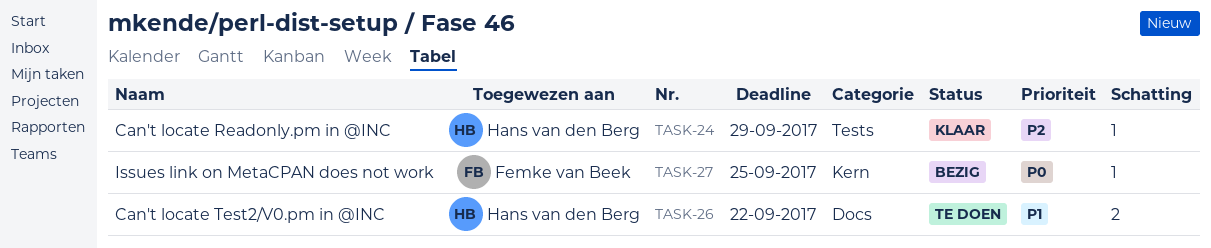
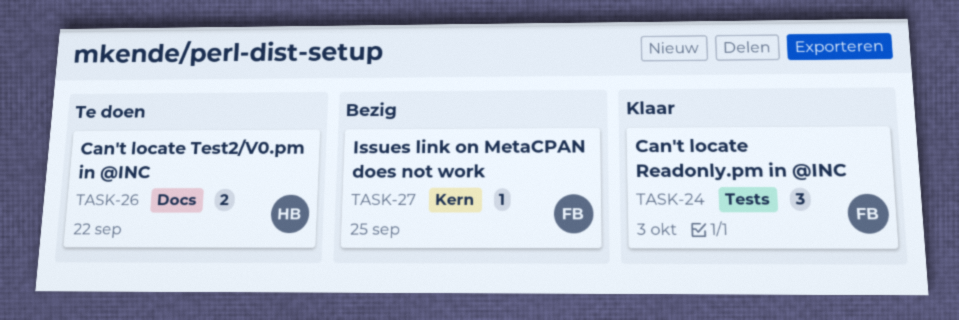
TASK-24, owner: Hans van den Berg -> Femke van Beek
TASK-24, estimate: 1 -> 3
TASK-24, due: Sep 29 -> Oct 3

